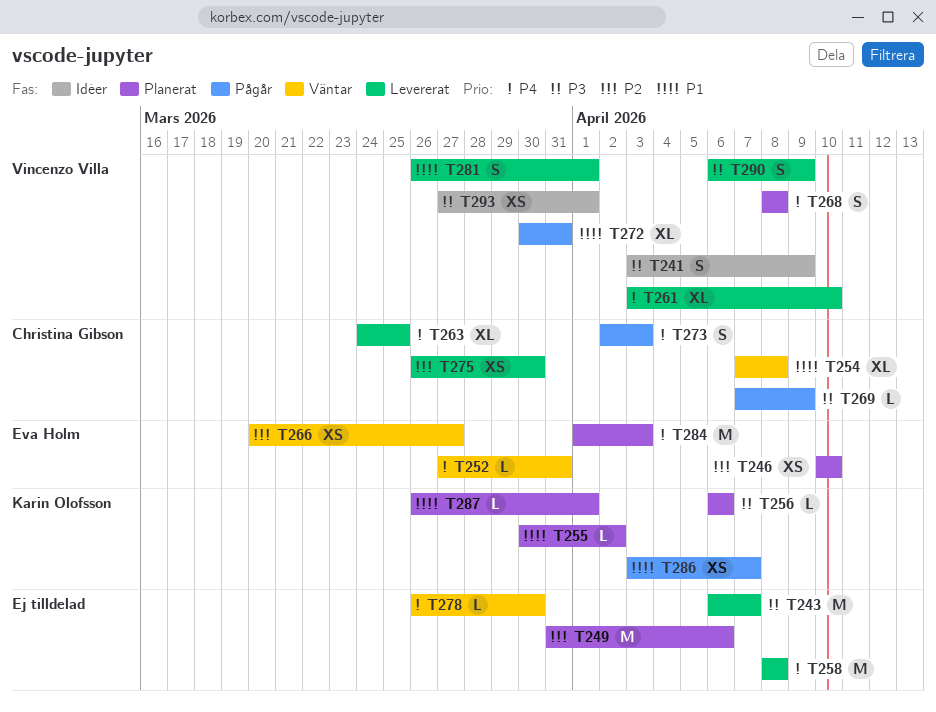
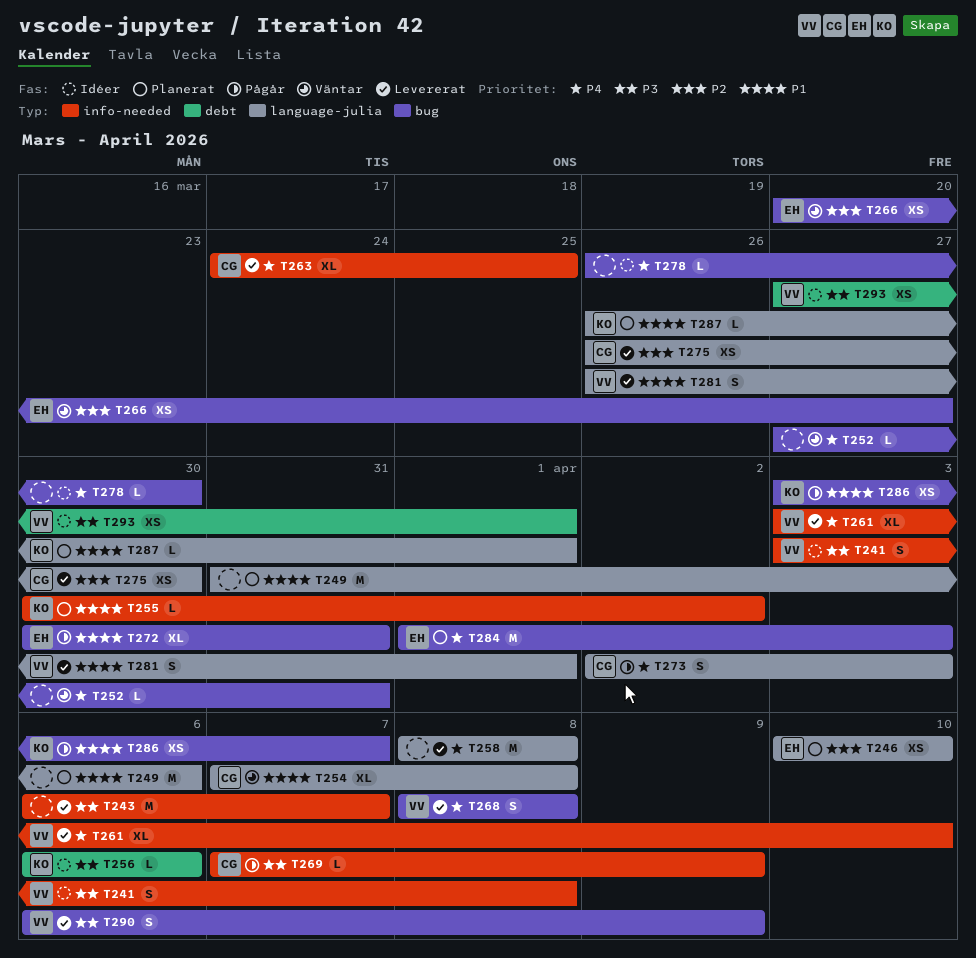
T241, due: Apr 9 -> Apr 8
T249, priority: P2 -> P1
T252, owner: Eva Holm -> none
T256, status: Planerat -> Idéer
T268, status: Planerat -> Levererat
T272, owner: Vincenzo Villa -> Eva Holm
T278, status: Väntar -> Idéer

